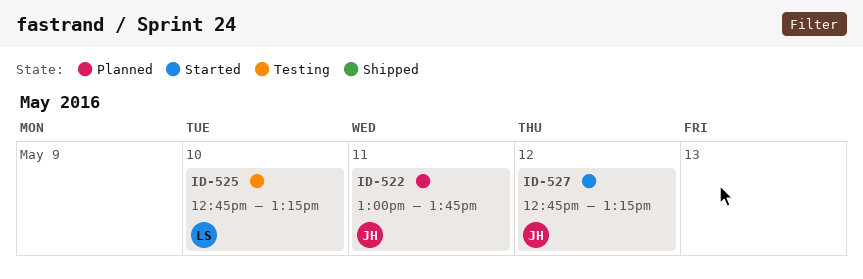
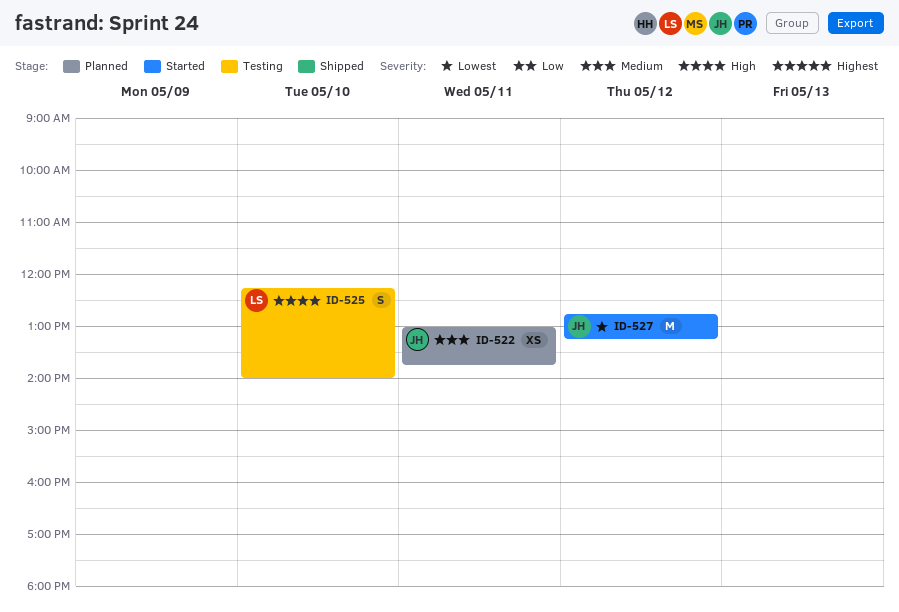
ID-525, begins: 12:45 -> 12:15
ID-525, ends: 13:15 -> 14:00

